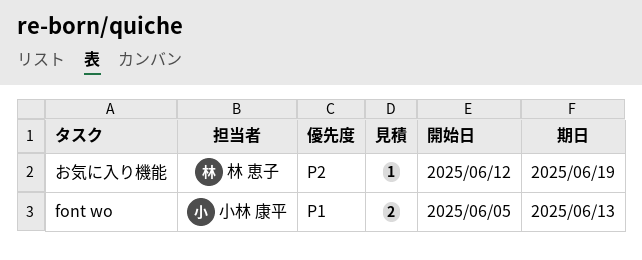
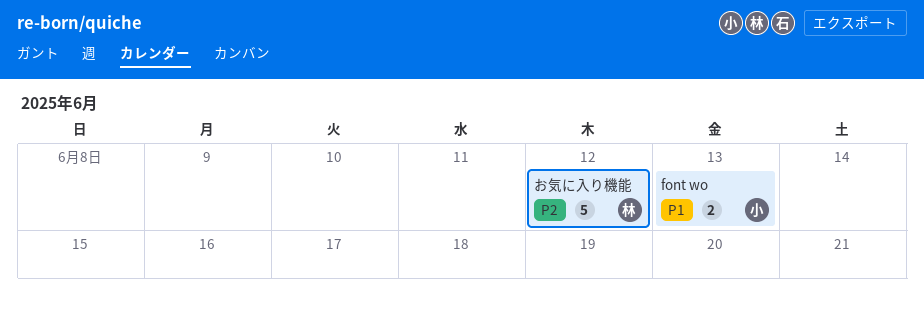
お気に入り機能, estimate: 1 -> 5
お気に入り機能, due: Jun 19 -> Jun 12

